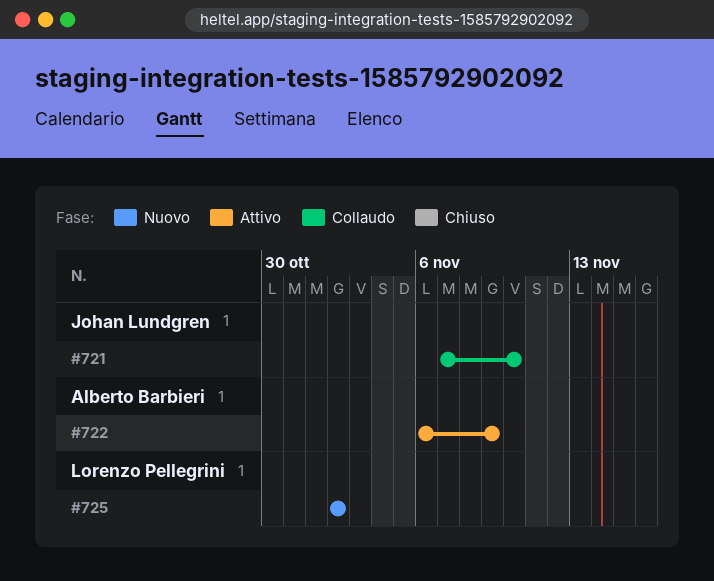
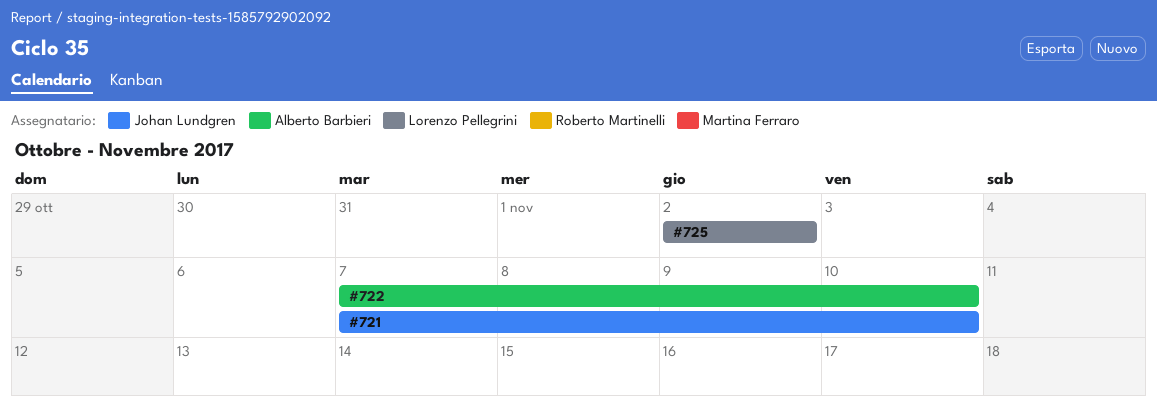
#722, start: Nov 6 -> Nov 7
#722, due: Nov 9 -> Nov 10

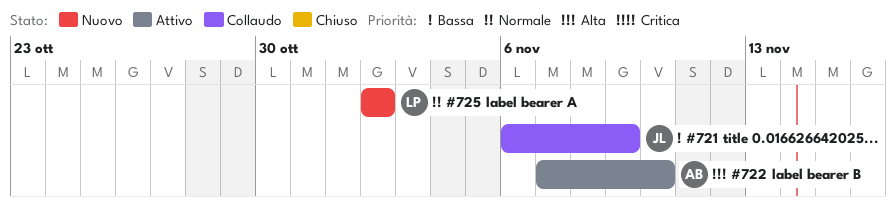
#721, start: Nov 7 -> Nov 6
#721, due: Nov 10 -> Nov 9

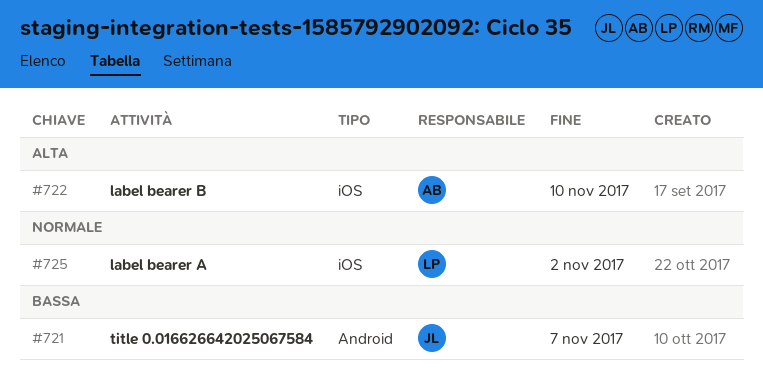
#721, due: Nov 9 -> Nov 7

